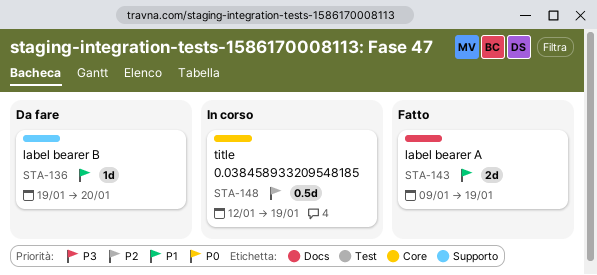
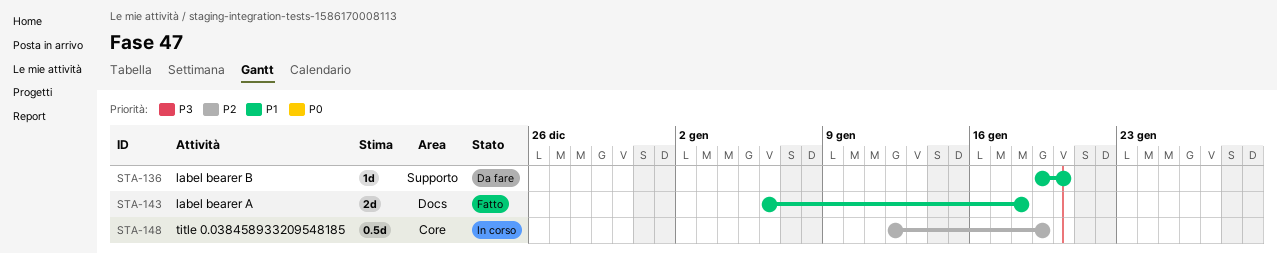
STA-143, start: Jan 9 -> Jan 6
STA-143, due: Jan 19 -> Jan 18

